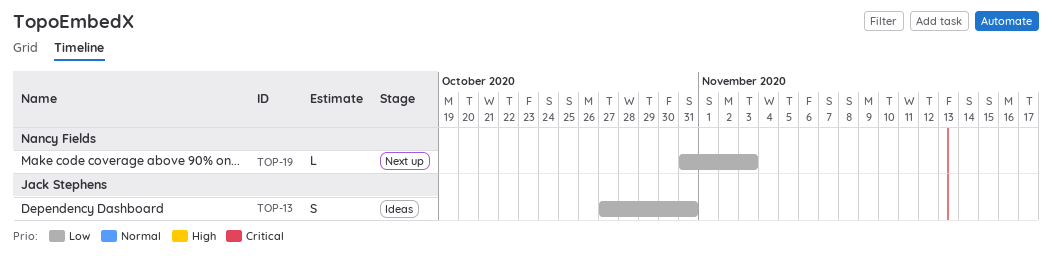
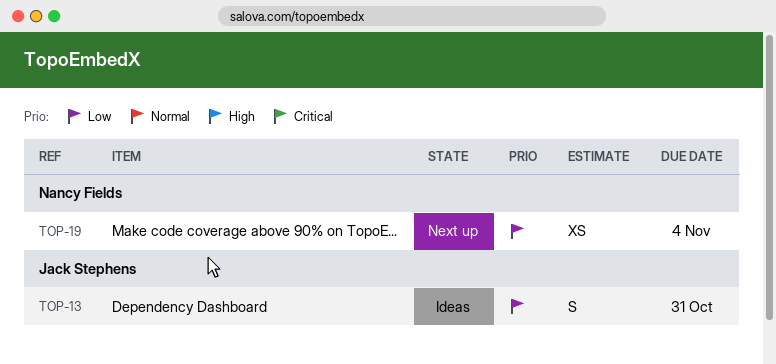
TOP-19, estimate: L -> XS
TOP-19, due: Nov 3 -> Nov 4

